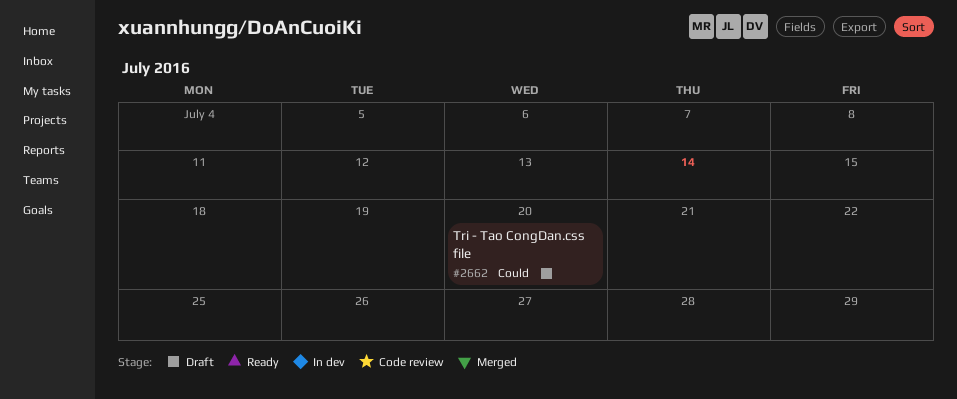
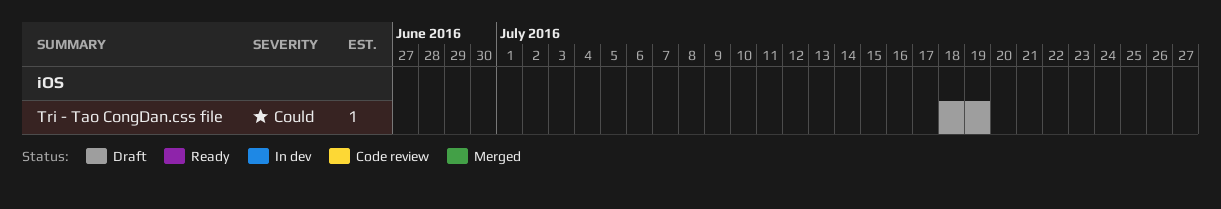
Tri - Tao CongDan.css file, due: Jul 20 -> Jul 19

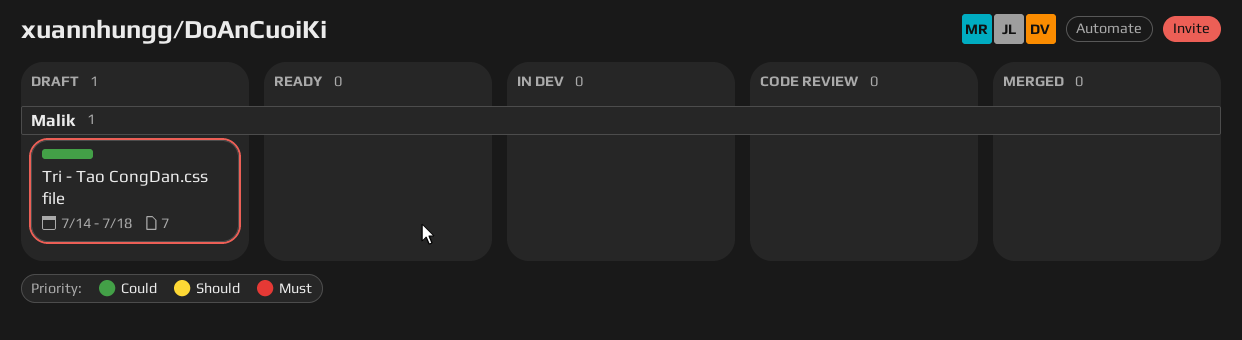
Tri - Tao CongDan.css file, start: Jul 18 -> Jul 14
Tri - Tao CongDan.css file, due: Jul 19 -> Jul 18

